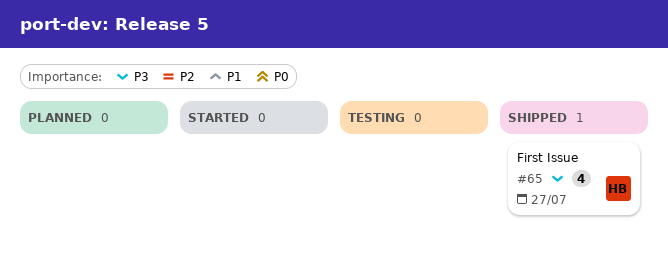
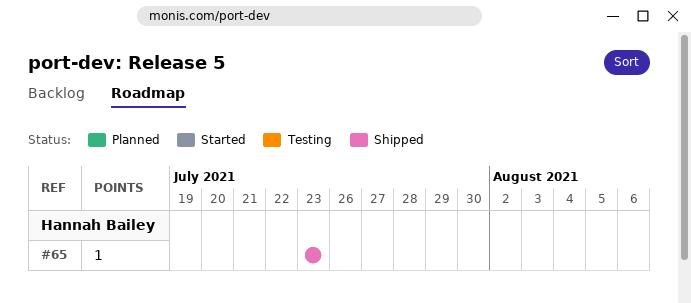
#65, estimate: 4 -> 1
#65, due: Jul 27 -> Jul 23

